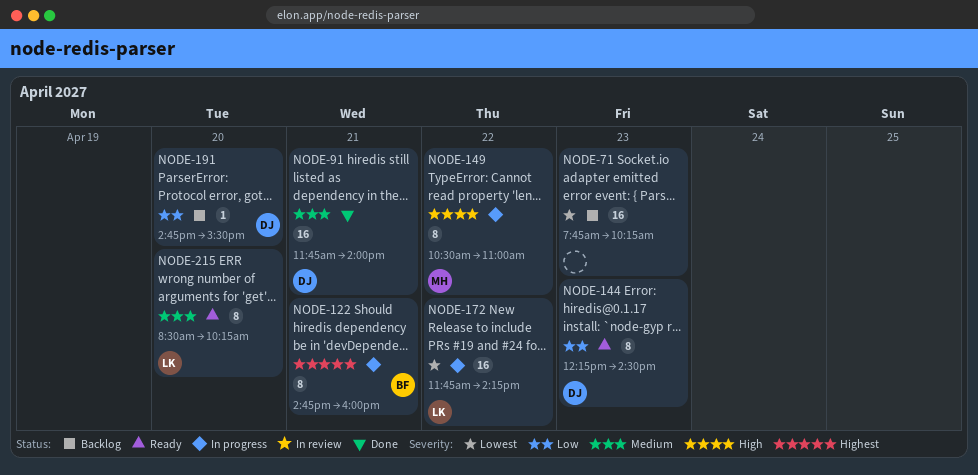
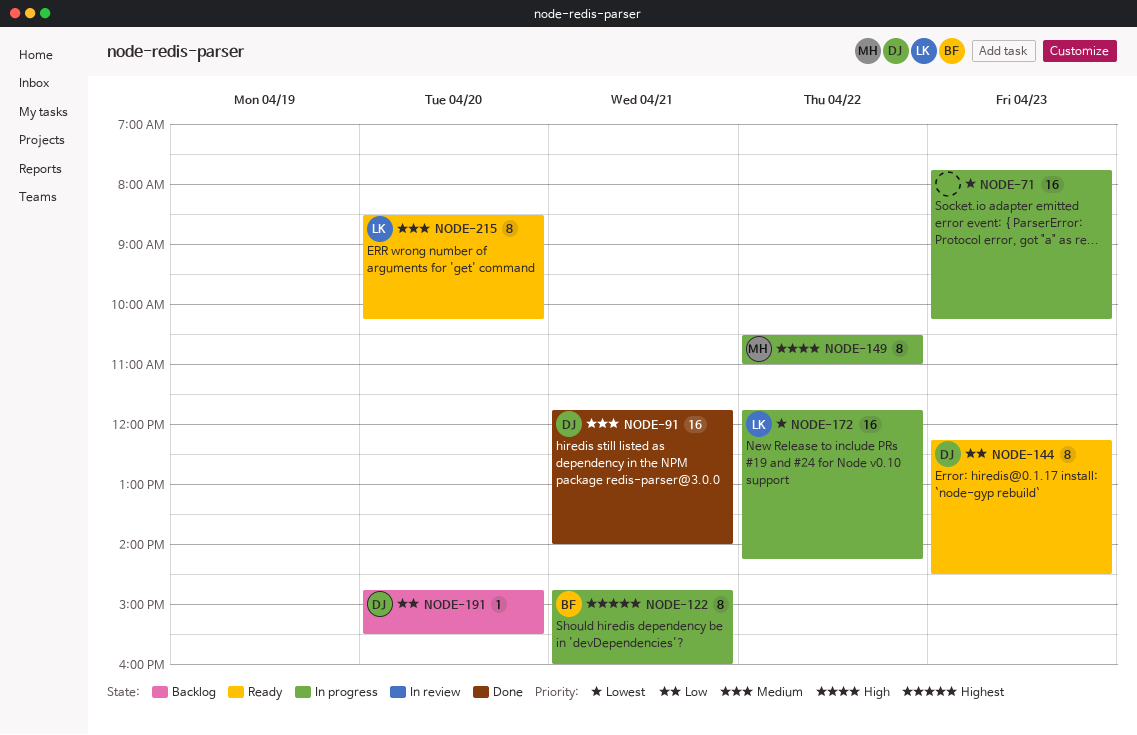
NODE-71, status: Backlog -> In progress

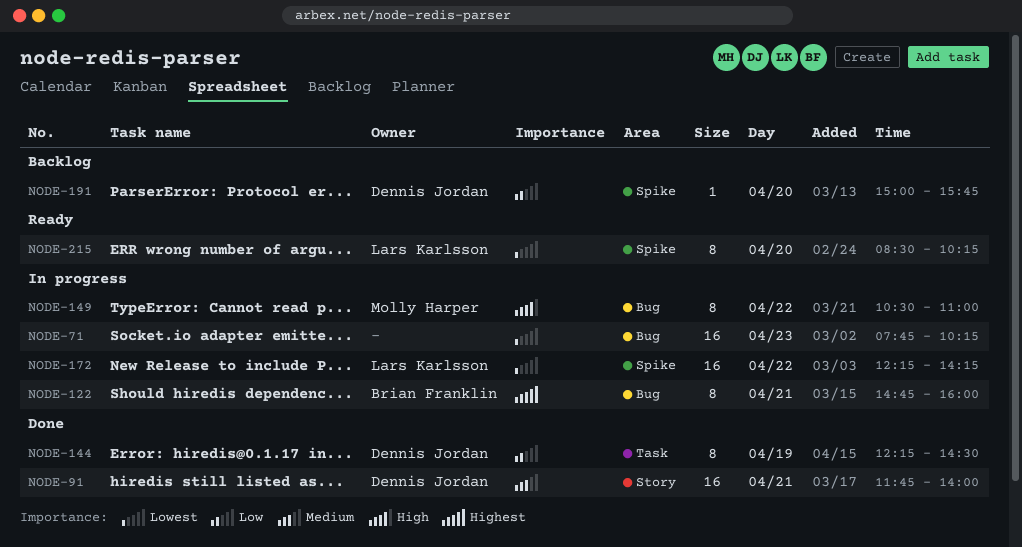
NODE-144, status: Ready -> Done
NODE-144, day: Apr 23 -> Apr 19
NODE-172, begins: 11:45 -> 12:15
NODE-191, begins: 14:45 -> 15:00
NODE-191, ends: 15:30 -> 15:45
NODE-215, priority: Medium -> Lowest

